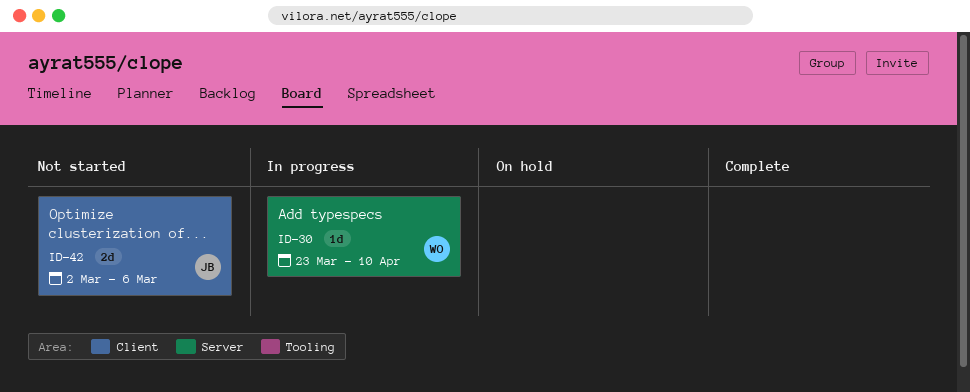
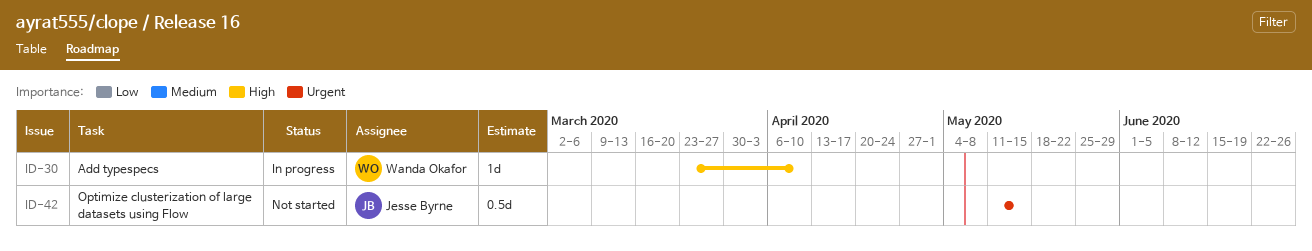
ID-42, estimate: 2d -> 0.5d
ID-42, start: Mar 2 -> May 11
ID-42, due: Mar 6 -> May 15

